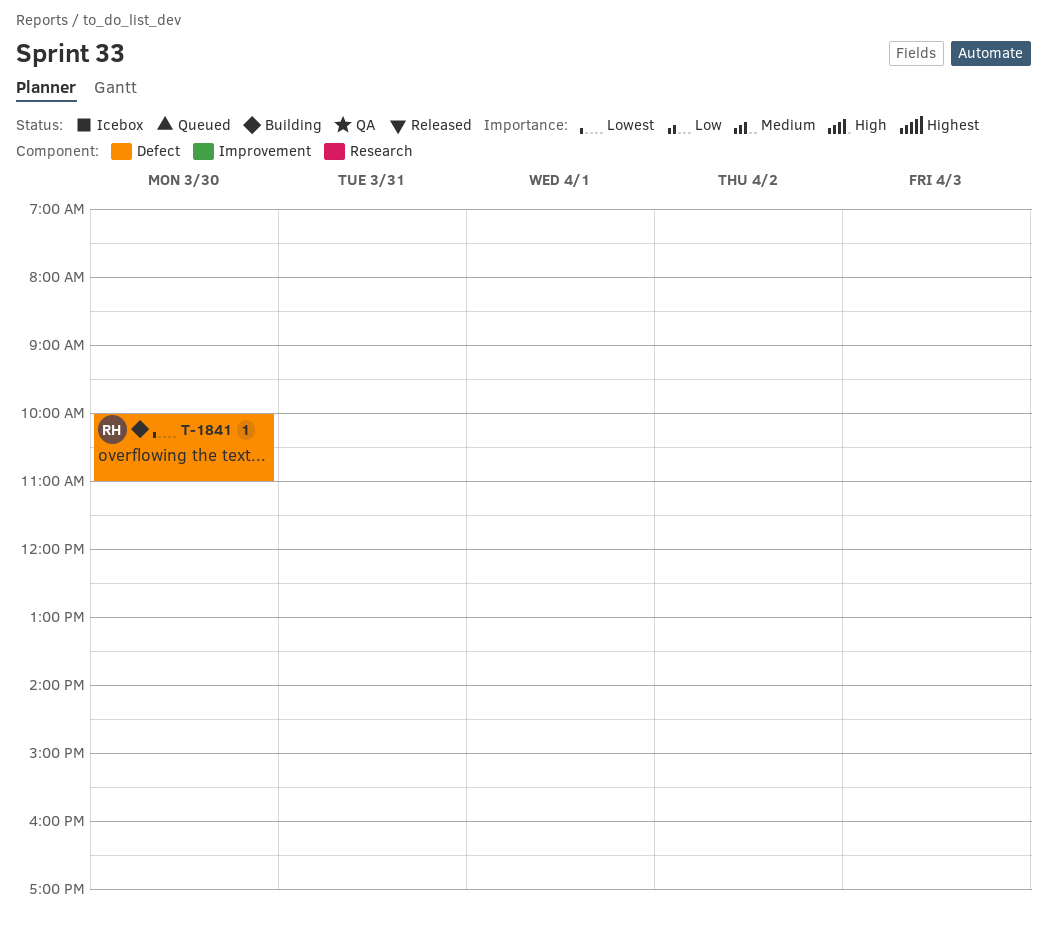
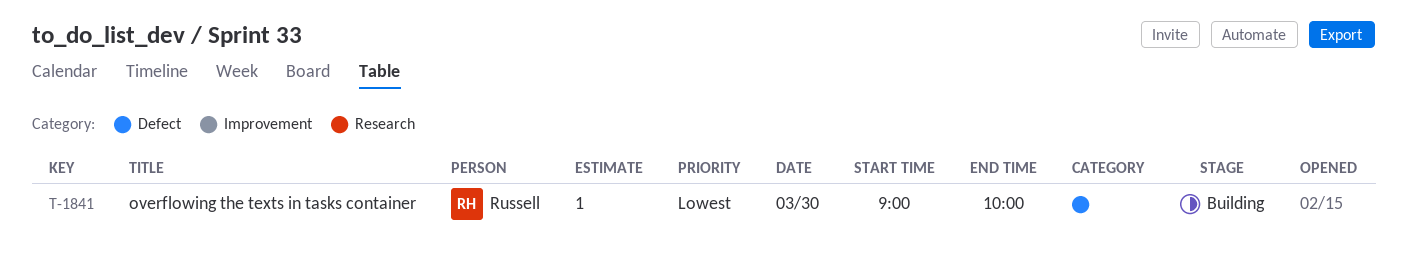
T-1841, begins: 10:00 -> 09:00
T-1841, ends: 11:00 -> 10:00

